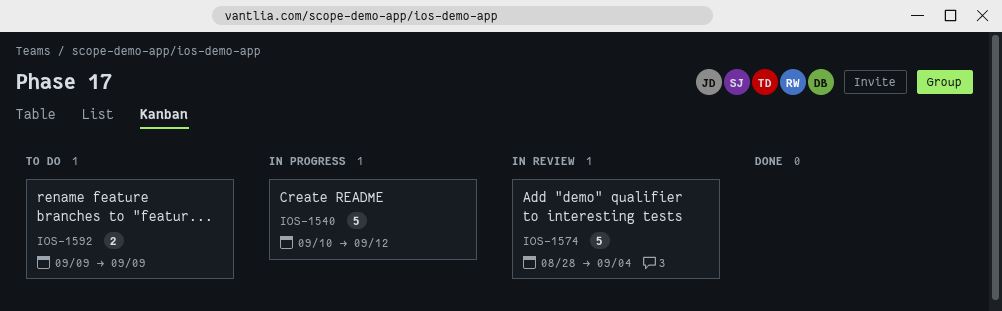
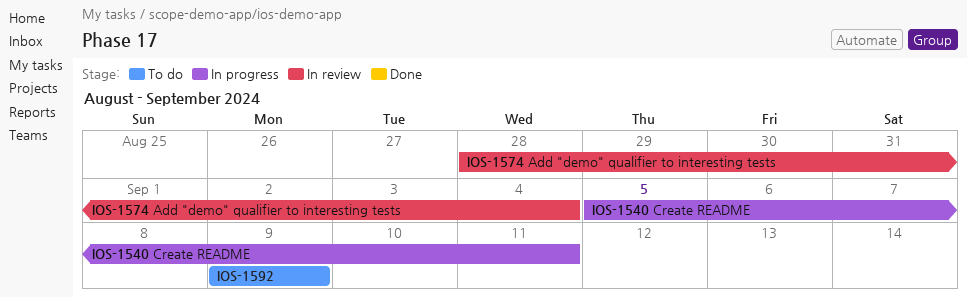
IOS-1540, start: Sep 10 -> Sep 5
IOS-1540, due: Sep 12 -> Sep 11

